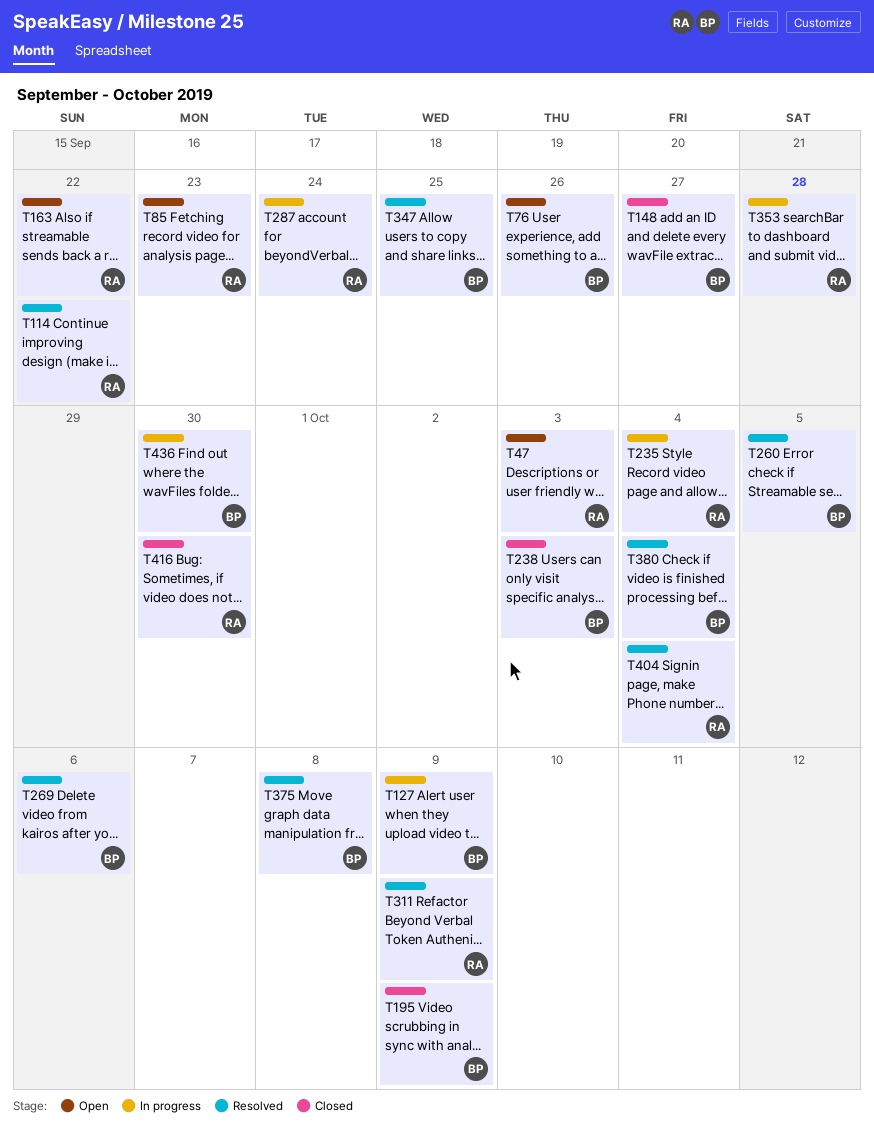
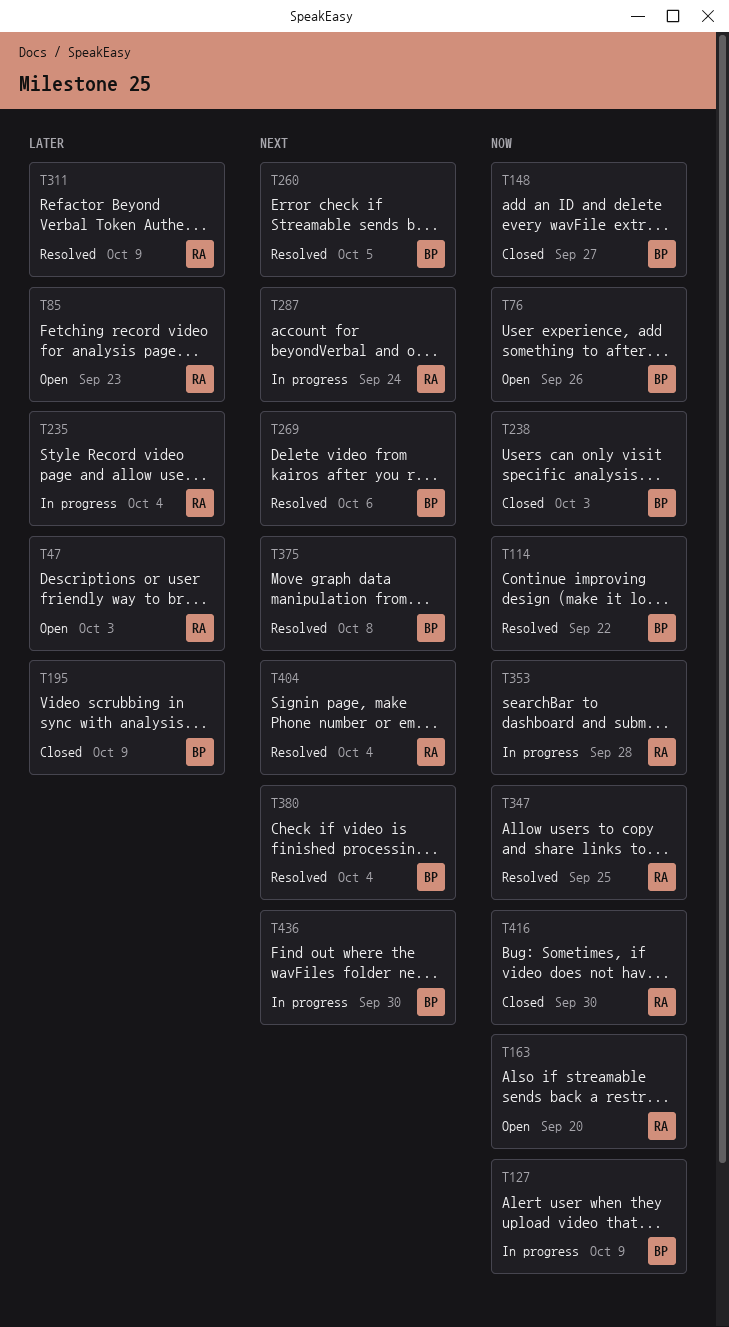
T114, owner: RA -> BP
T163, due: Sep 22 -> Sep 20
T347, owner: BP -> RA

